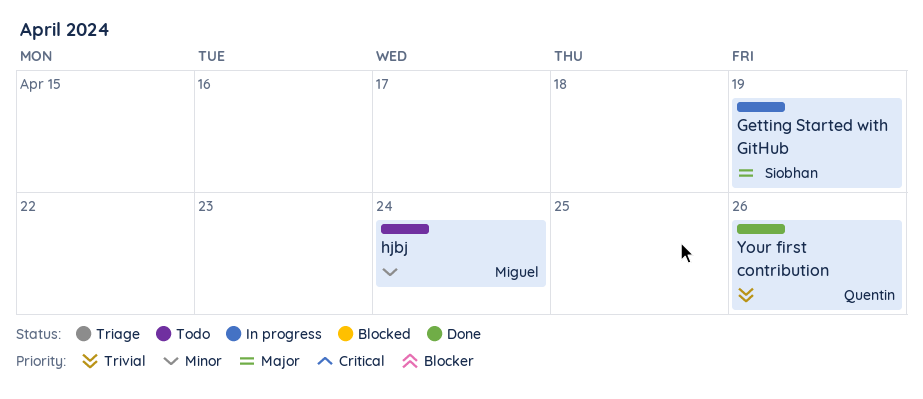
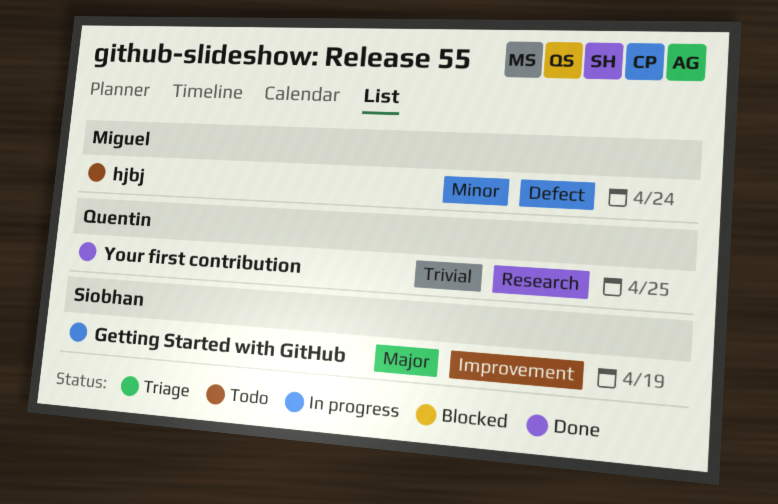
Your first contribution, due: Apr 26 -> Apr 25

